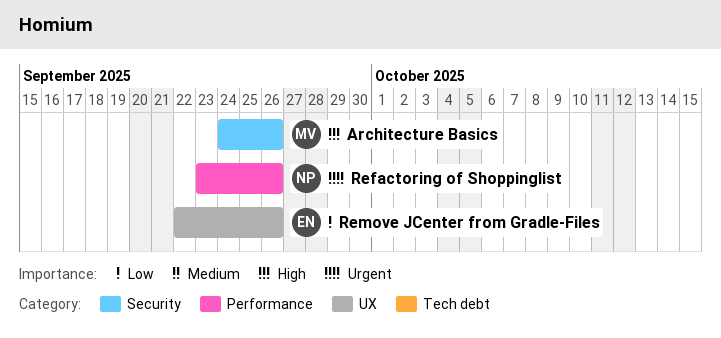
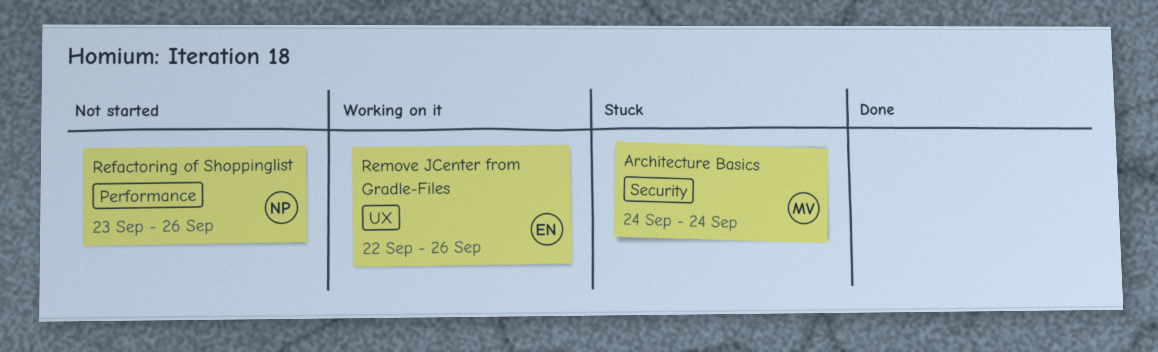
Architecture Basics, due: Sep 26 -> Sep 24

